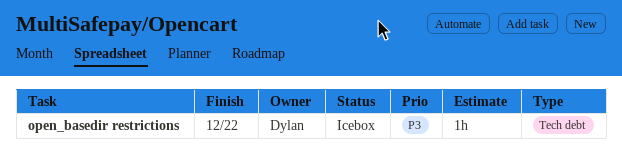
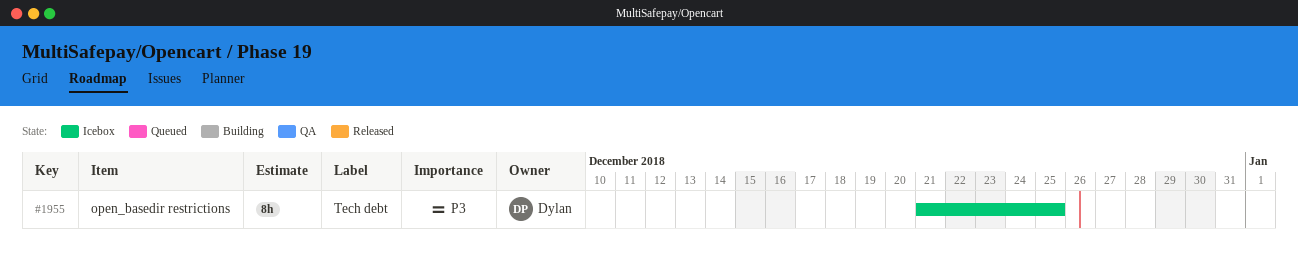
open_basedir restrictions, estimate: 1h -> 8h
open_basedir restrictions, due: Dec 22 -> Dec 25

